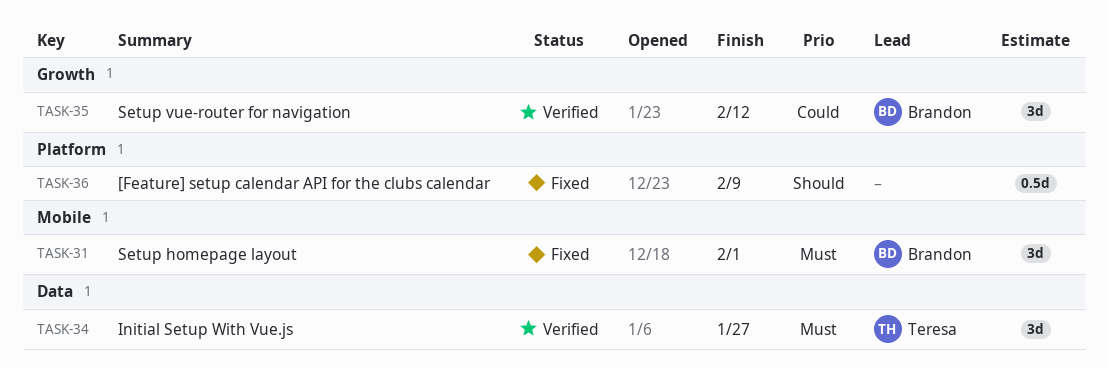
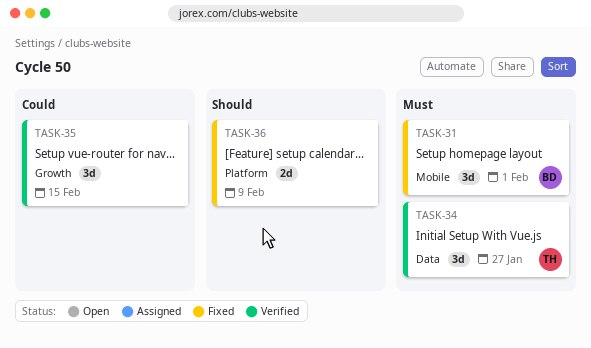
TASK-35, owner: Brandon -> none
TASK-35, due: Feb 12 -> Feb 15
TASK-36, estimate: 0.5d -> 2d

